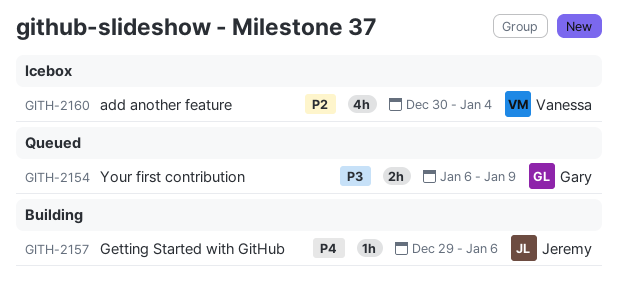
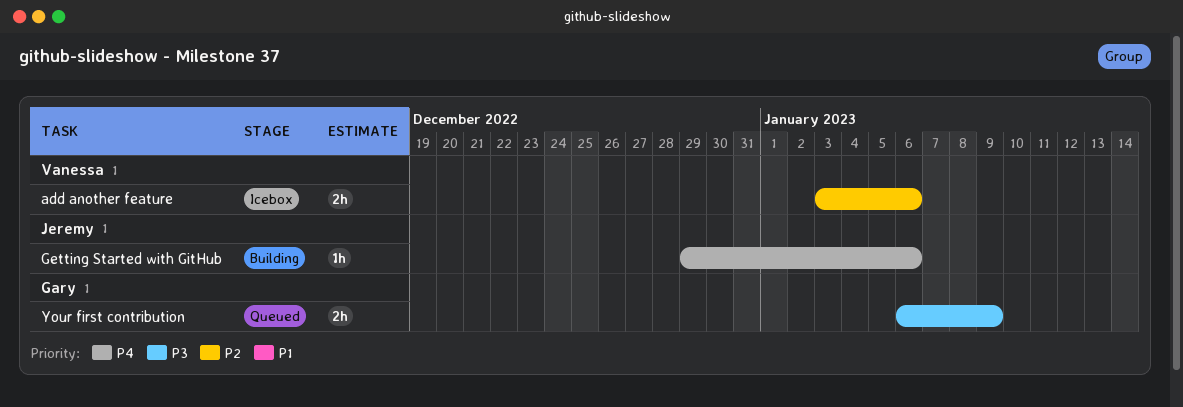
add another feature, estimate: 4h -> 2h
add another feature, start: Dec 30 -> Jan 3
add another feature, due: Jan 4 -> Jan 6

